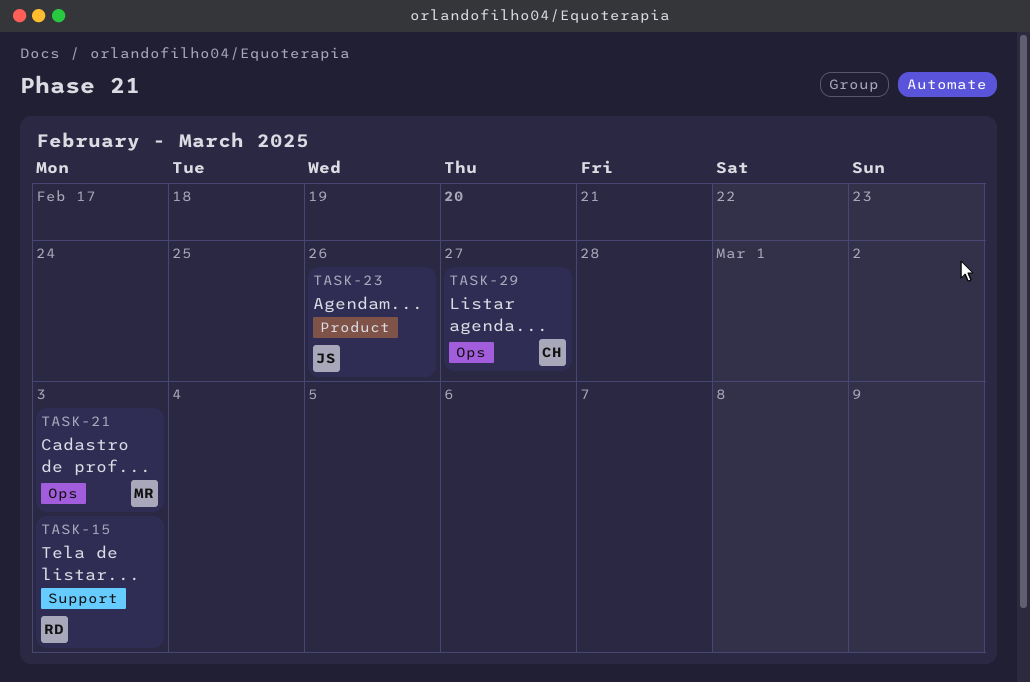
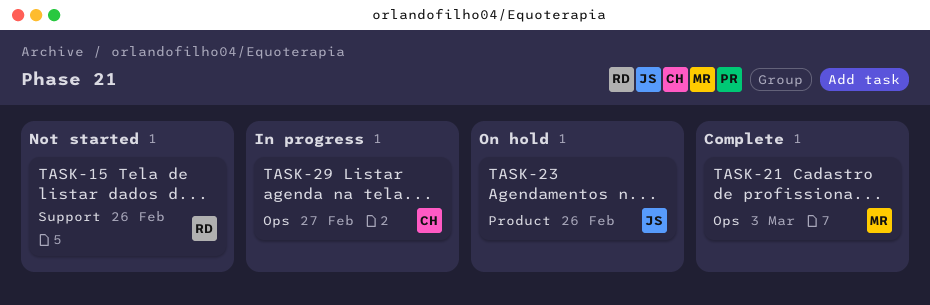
TASK-15, due: Mar 3 -> Feb 26

